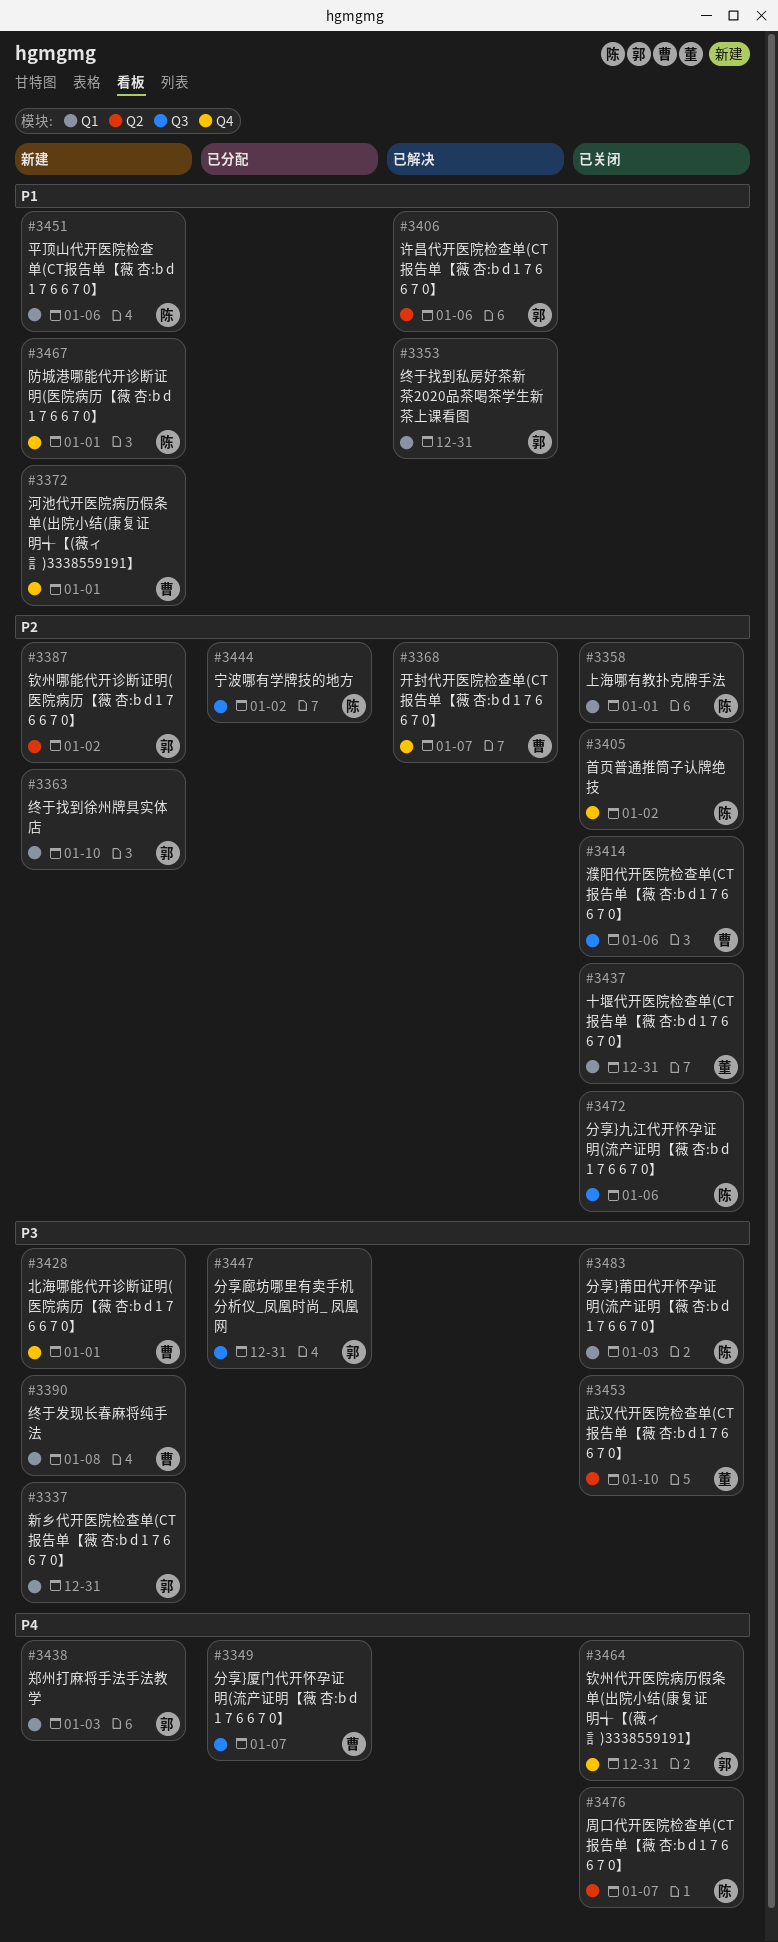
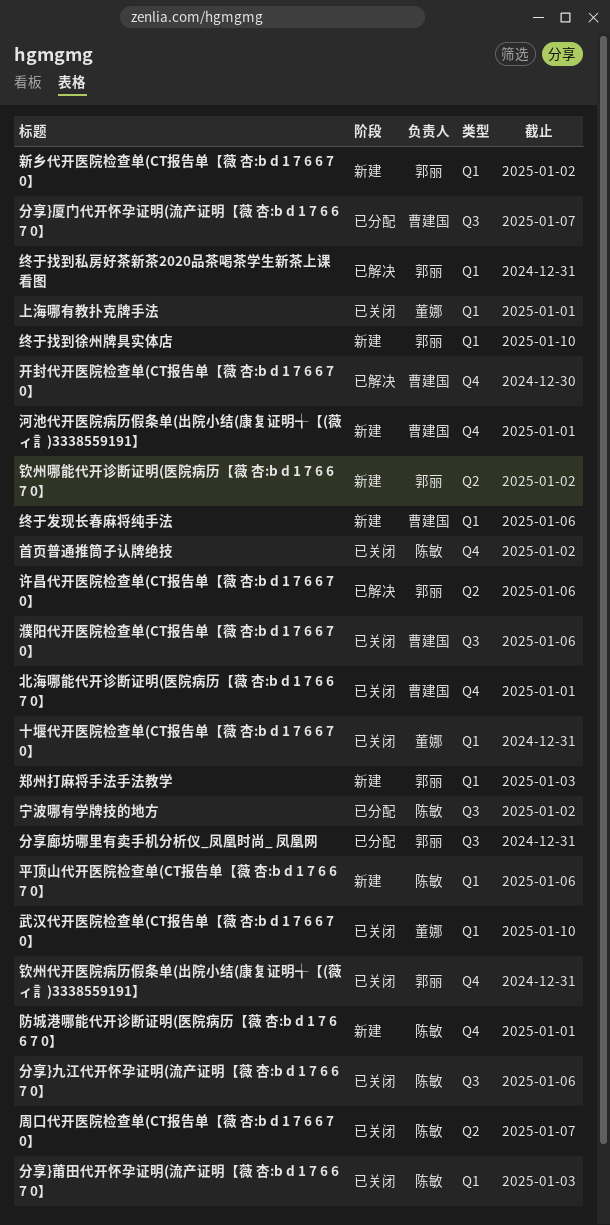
上海哪有教扑克牌手法, owner: 陈敏 -> 董娜
北海哪能代开诊断证明(医院病历【薇 杏:b d 1 7 6 6 7 0】, status: 新建 -> 已关闭
开封代开医院检查单(CT报告单【薇 杏:b d 1 7 6 6 7 0】, due: Jan 7 -> Dec 30
新乡代开医院检查单(CT报告单【薇 杏:b d 1 7 6 6 7 0】, due: Dec 31 -> Jan 2
武汉代开医院检查单(CT报告单【薇 杏:b d 1 7 6 6 7 0】, label: Q2 -> Q1
终于发现长春麻将纯手法, due: Jan 8 -> Jan 6

